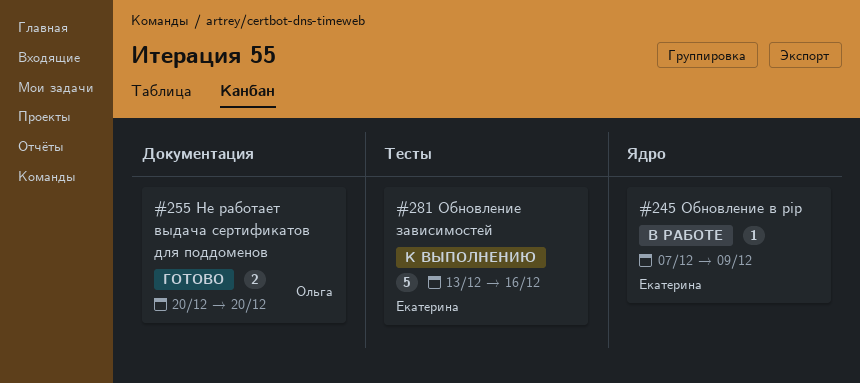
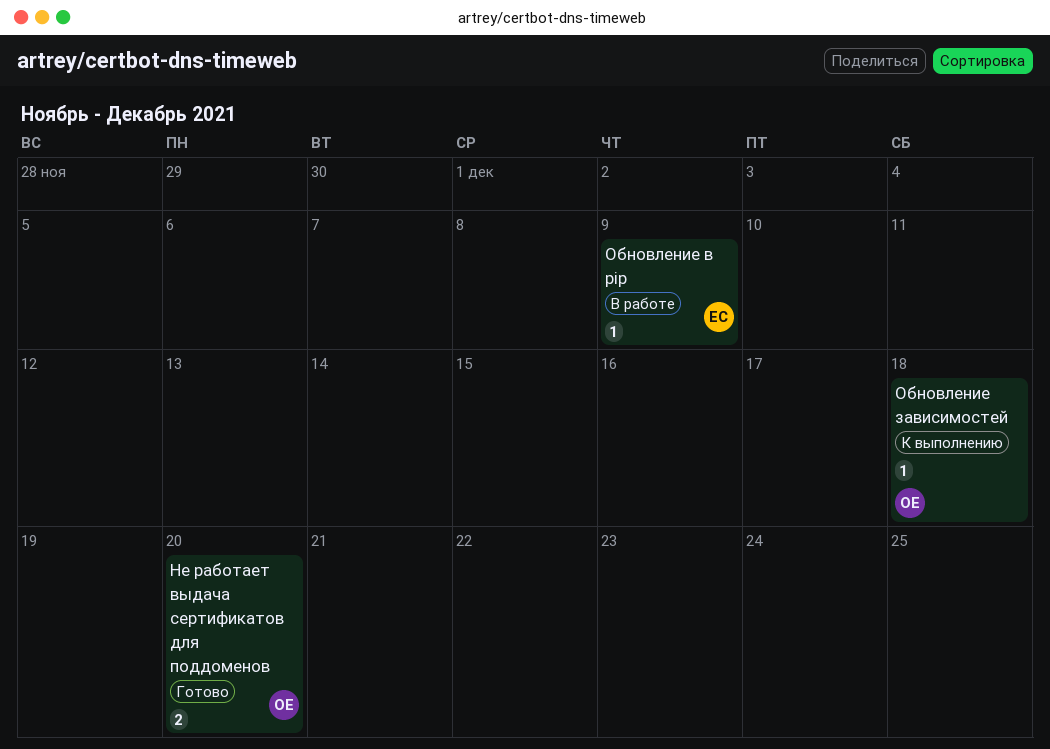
Обновление зависимостей, owner: Екатерина -> Ольга
Обновление зависимостей, estimate: 5 -> 1
Обновление зависимостей, due: Dec 16 -> Dec 18

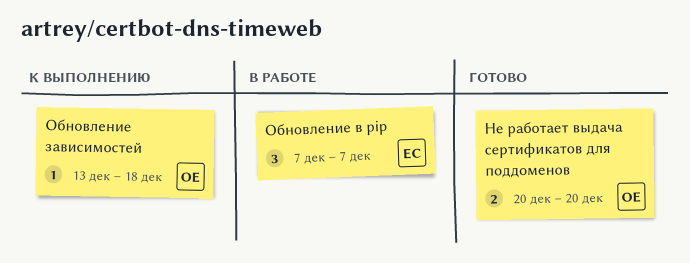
Обновление в pip, estimate: 1 -> 3
Обновление в pip, due: Dec 9 -> Dec 7

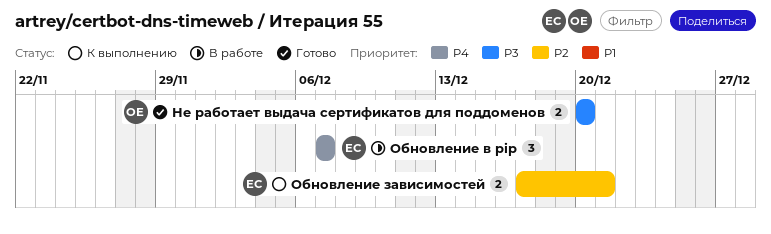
Обновление зависимостей, owner: ОЕ -> ЕС
Обновление зависимостей, estimate: 1 -> 2
Обновление зависимостей, start: Dec 13 -> Dec 17
Обновление зависимостей, due: Dec 18 -> Dec 21

